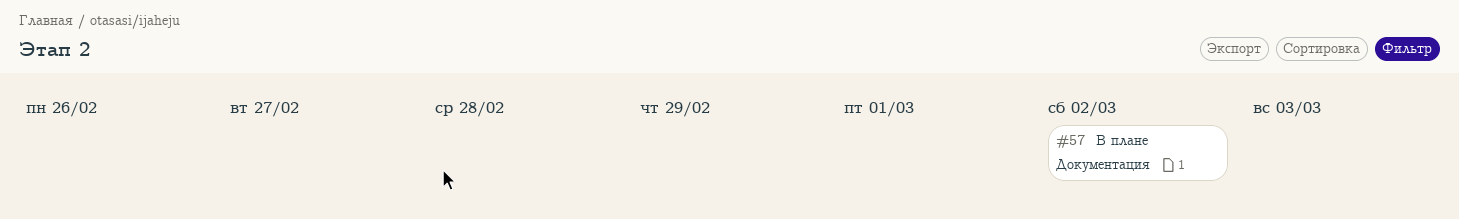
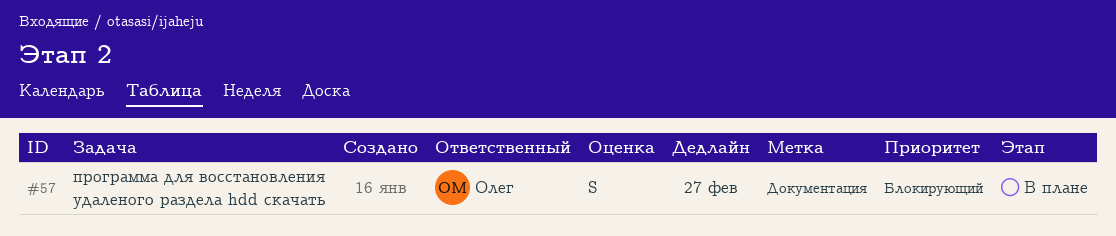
#57, due: Mar 2 -> Feb 27

